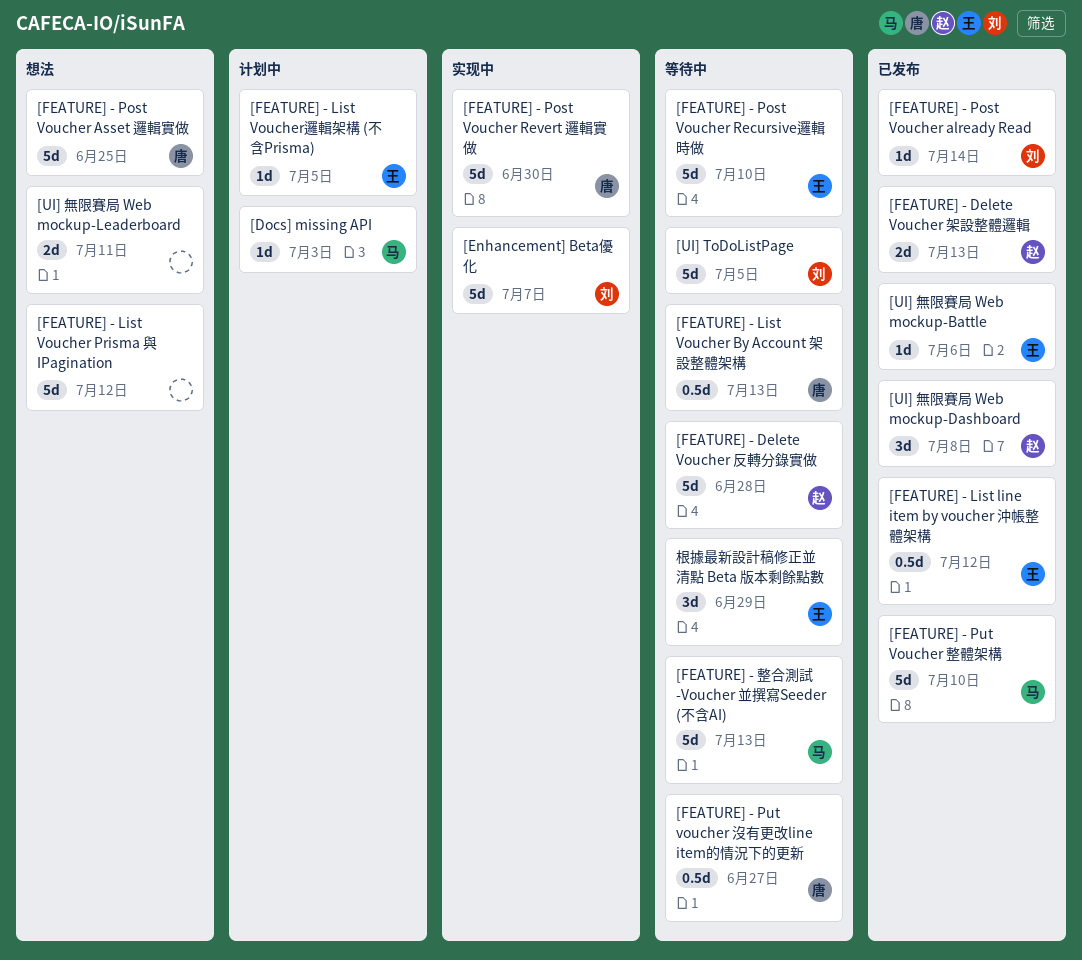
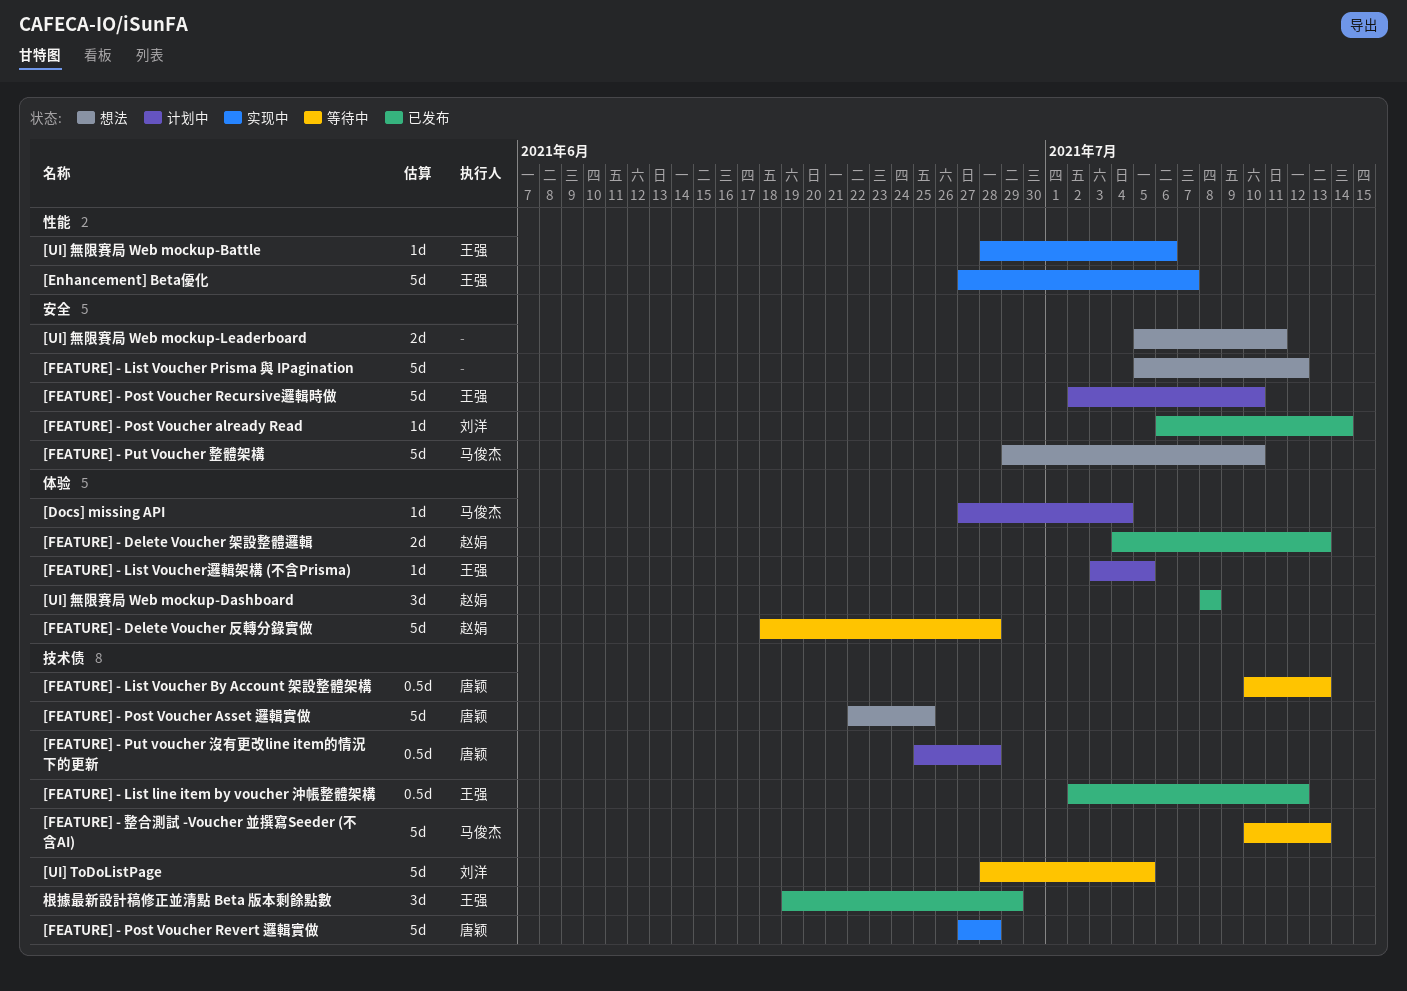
[Docs] missing API, due: Jul 3 -> Jul 4
[Enhancement] Beta優化, owner: 刘洋 -> 王强
[FEATURE] - Post Voucher Recursive邏輯時做, status: 等待中 -> 计划中
[FEATURE] - Post Voucher Revert 邏輯實做, due: Jun 30 -> Jun 28
[FEATURE] - Put Voucher 整體架構, status: 已发布 -> 想法
[FEATURE] - Put voucher 沒有更改line item的情況下的更新, status: 等待中 -> 计划中
[FEATURE] - Put voucher 沒有更改line item的情況下的更新, due: Jun 27 -> Jun 28
[UI] 無限賽局 Web mockup-Battle, status: 已发布 -> 实现中
根據最新設計稿修正並清點 Beta 版本剩餘點數, status: 等待中 -> 已发布

